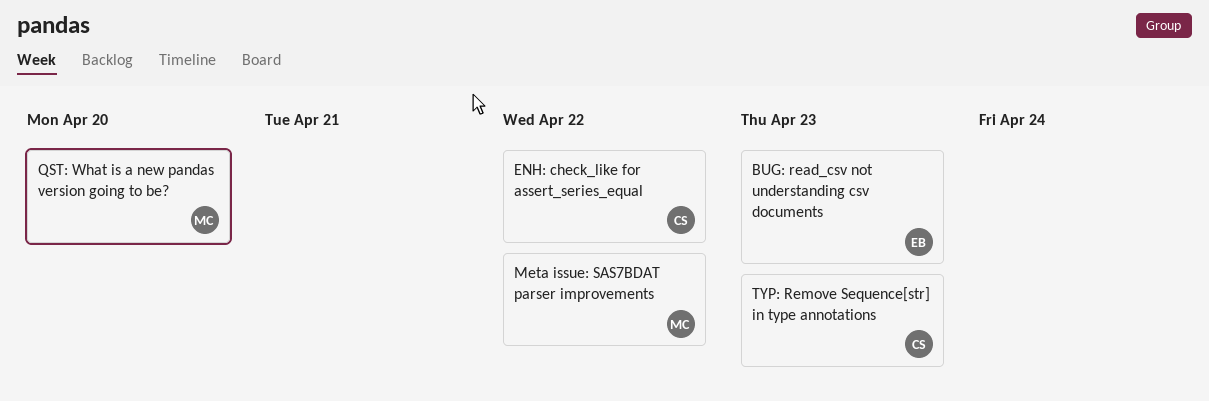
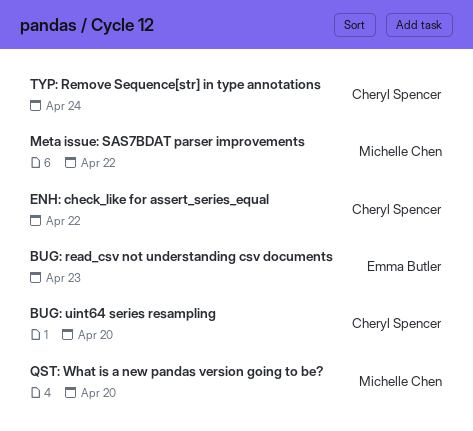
BUG: uint64 series resampling: none -> present
TYP: Remove Sequence[str] in type annotations, due: Apr 23 -> Apr 24

